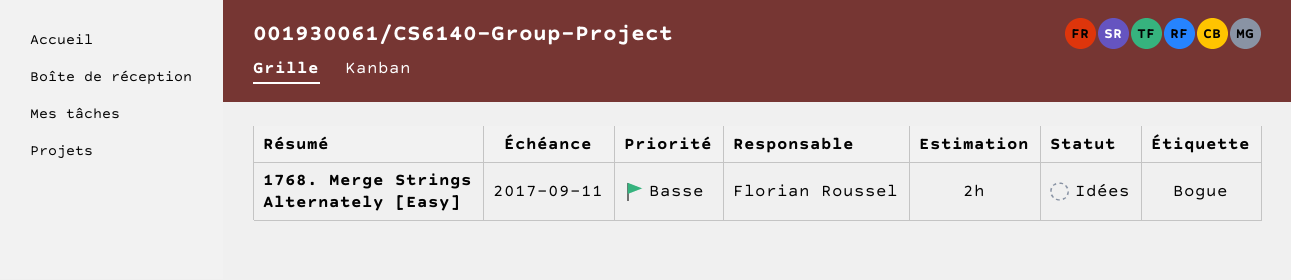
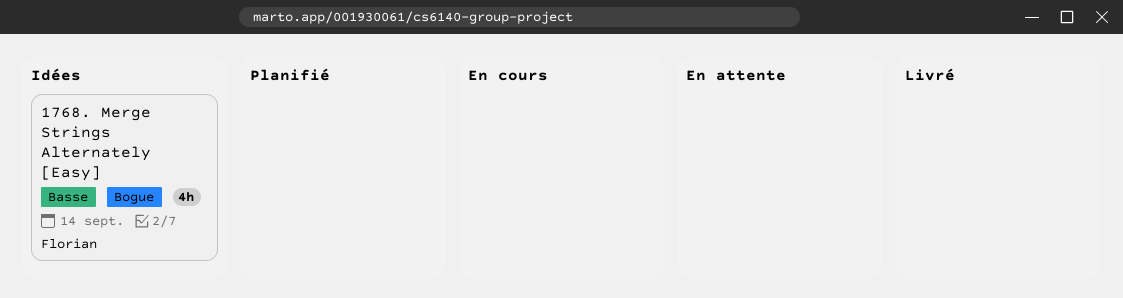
1768. Merge Strings Alternately [Easy], estimate: 2h -> 4h
1768. Merge Strings Alternately [Easy], due: Sep 11 -> Sep 14

